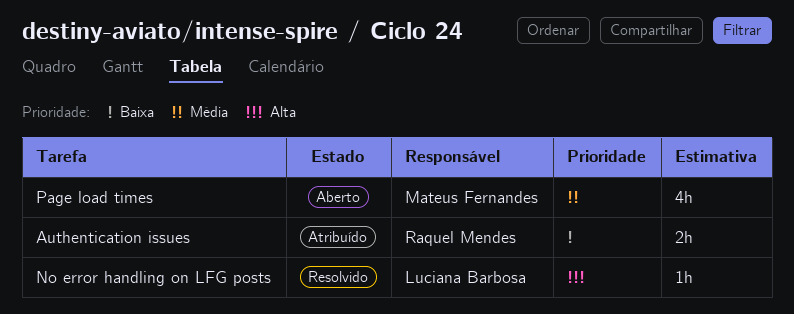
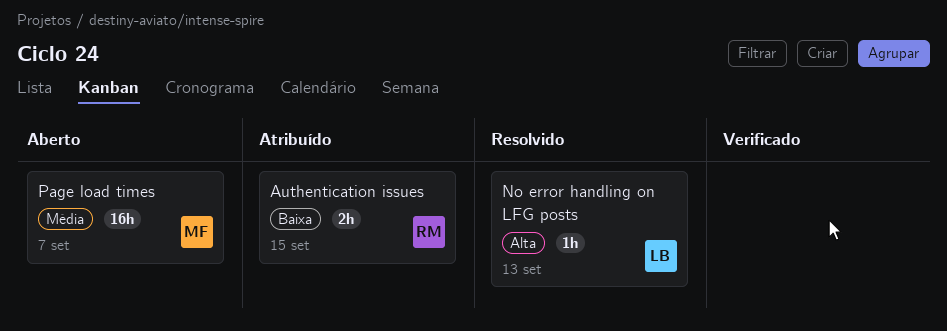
Page load times, estimate: 4h -> 16h

